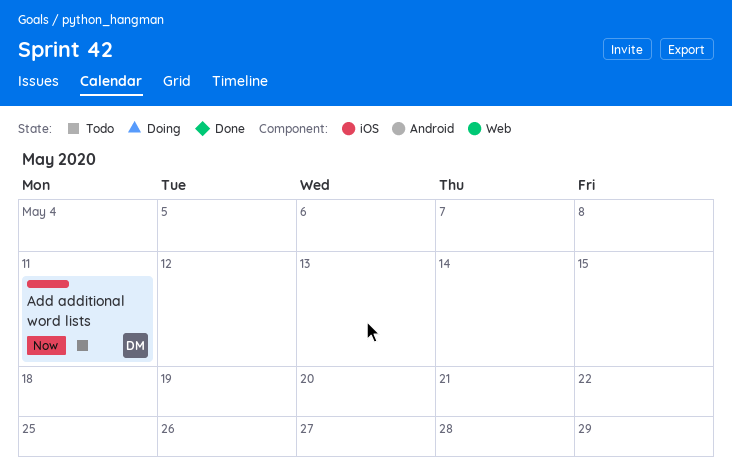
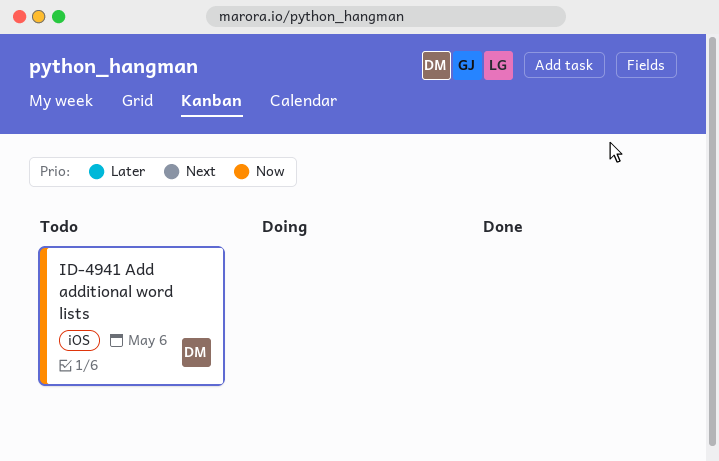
Add additional word lists, due: May 11 -> May 6

